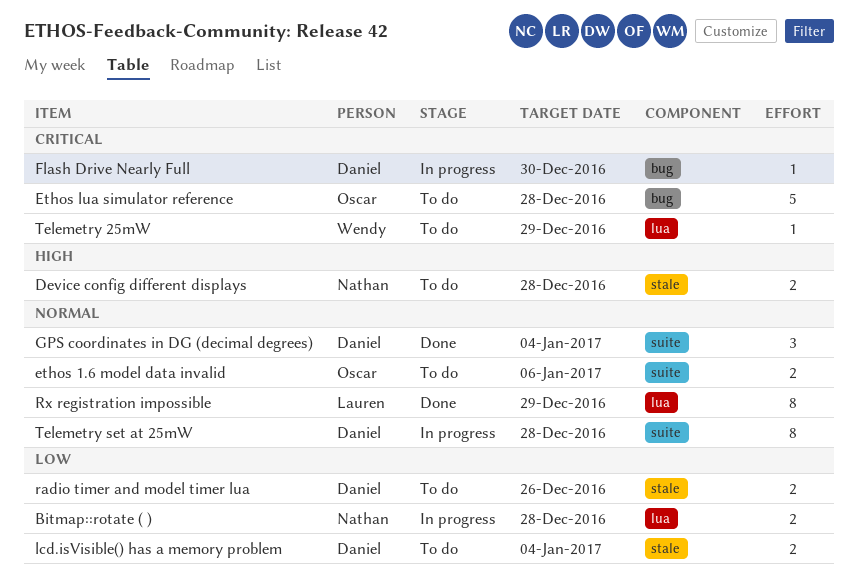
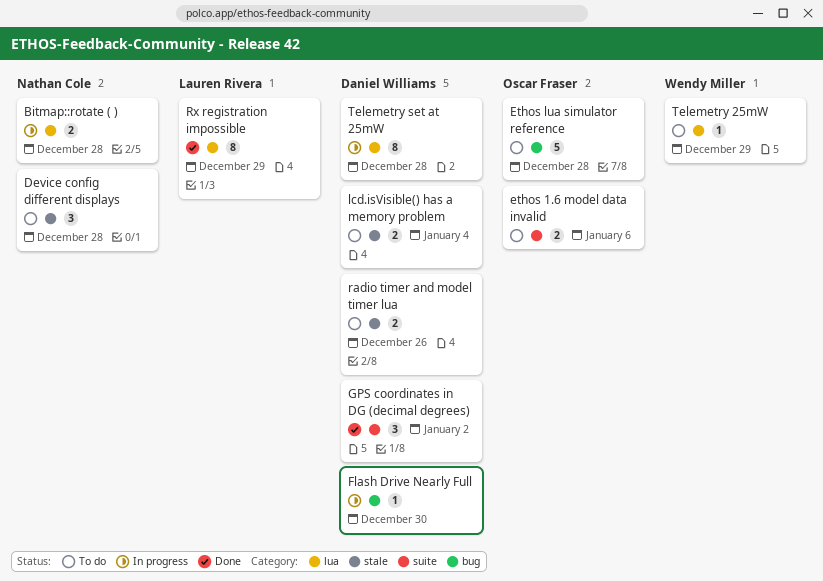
Device config different displays, estimate: 2 -> 3
GPS coordinates in DG (decimal degrees), due: Jan 4 -> Jan 2
Telemetry set at 25mW, label: suite -> lua

